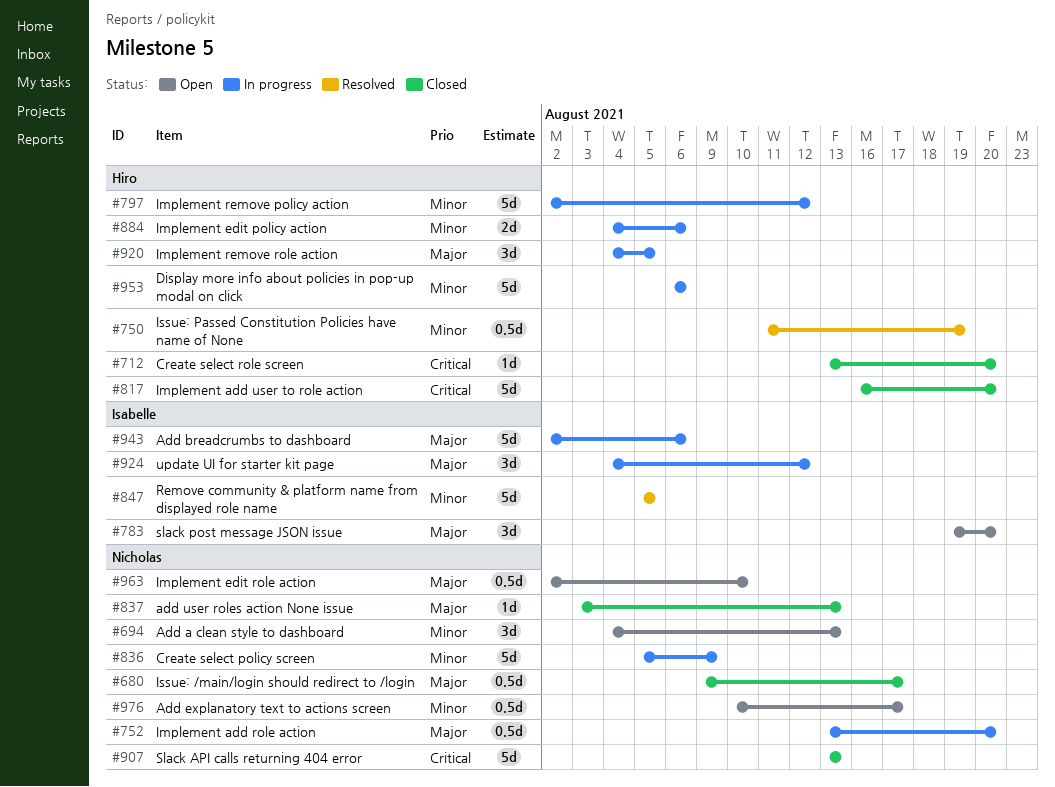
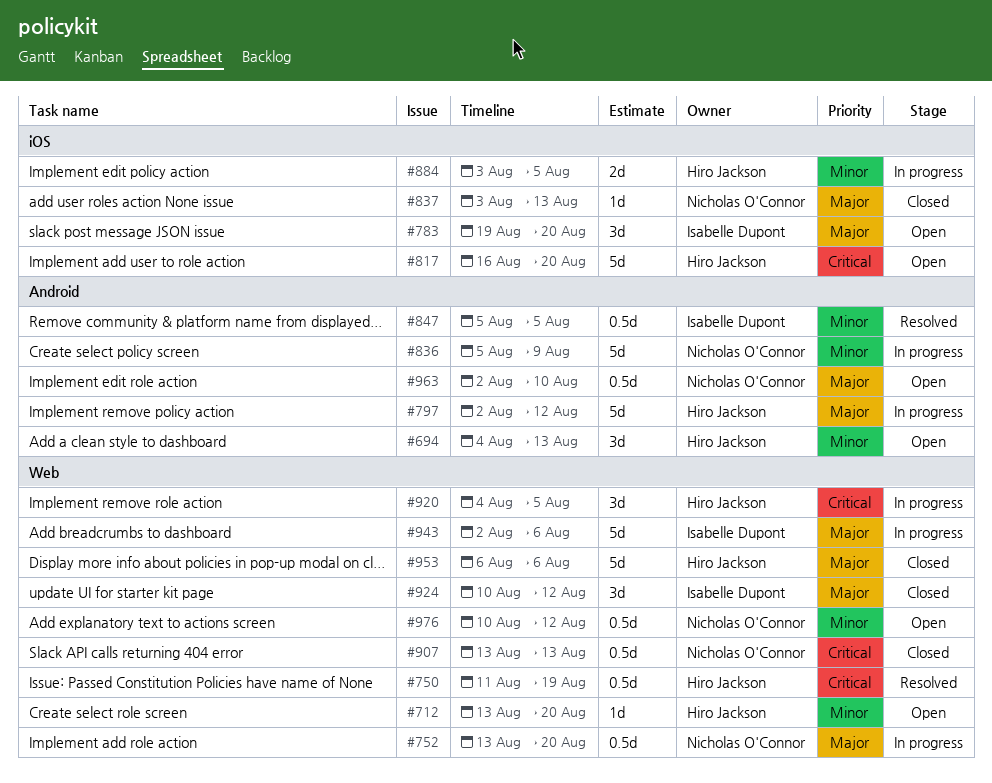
#680: present -> none
#694, owner: Nicholas O'Connor -> Hiro Jackson
#712, status: Closed -> Open
#712, priority: Critical -> Minor
#750, priority: Minor -> Critical
#797, priority: Minor -> Major
#817, status: Closed -> Open
#847, estimate: 5d -> 0.5d
#884, start: Aug 4 -> Aug 3
#884, due: Aug 6 -> Aug 5
#907, estimate: 5d -> 0.5d
#920, priority: Major -> Critical
#924, status: In progress -> Closed
#924, start: Aug 4 -> Aug 10
#953, status: In progress -> Closed
#953, priority: Minor -> Major
#976, due: Aug 17 -> Aug 12

